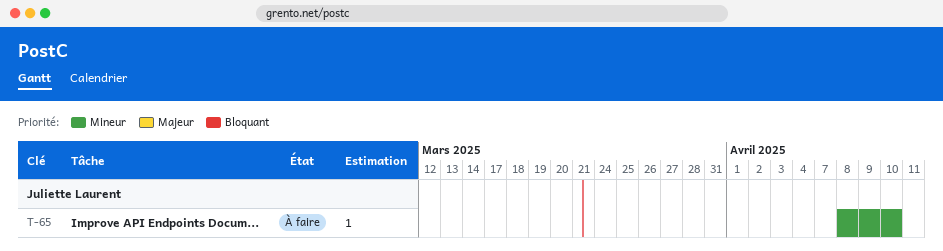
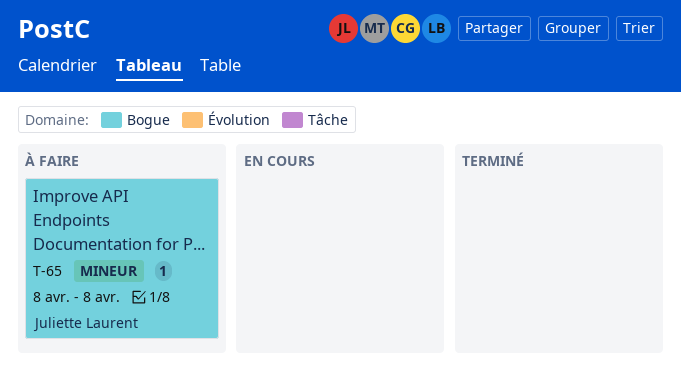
T-65, due: Apr 10 -> Apr 8

